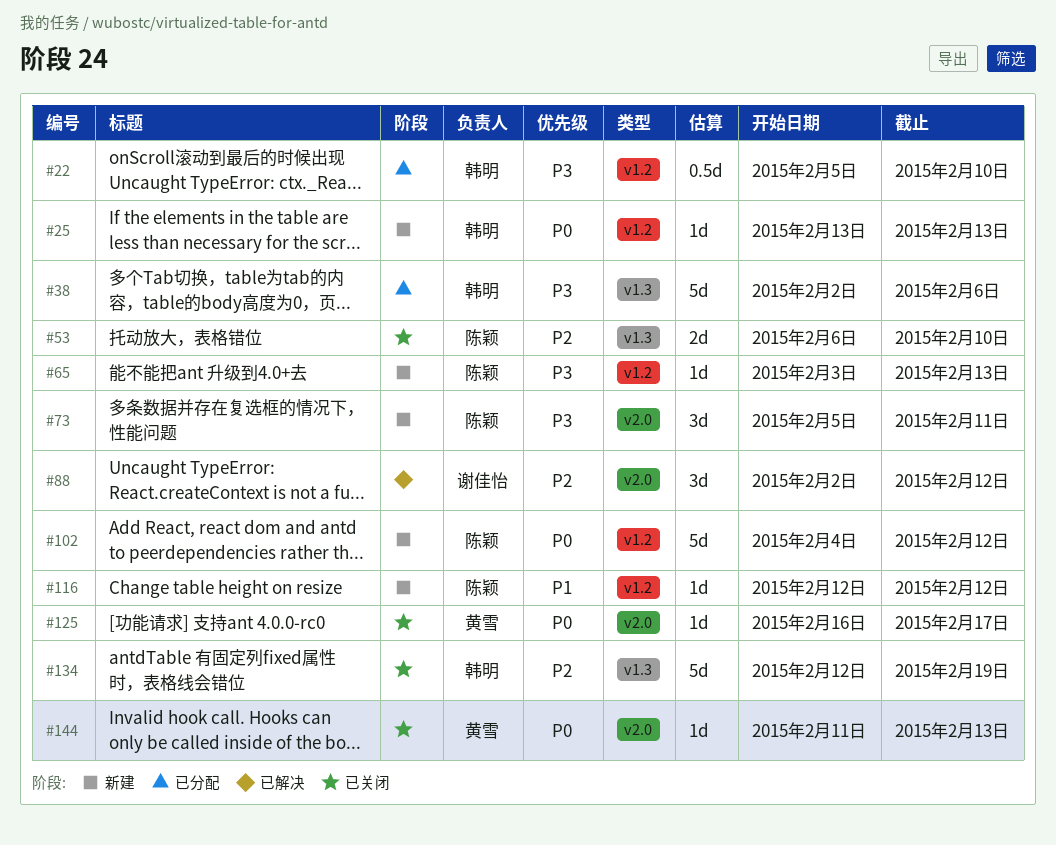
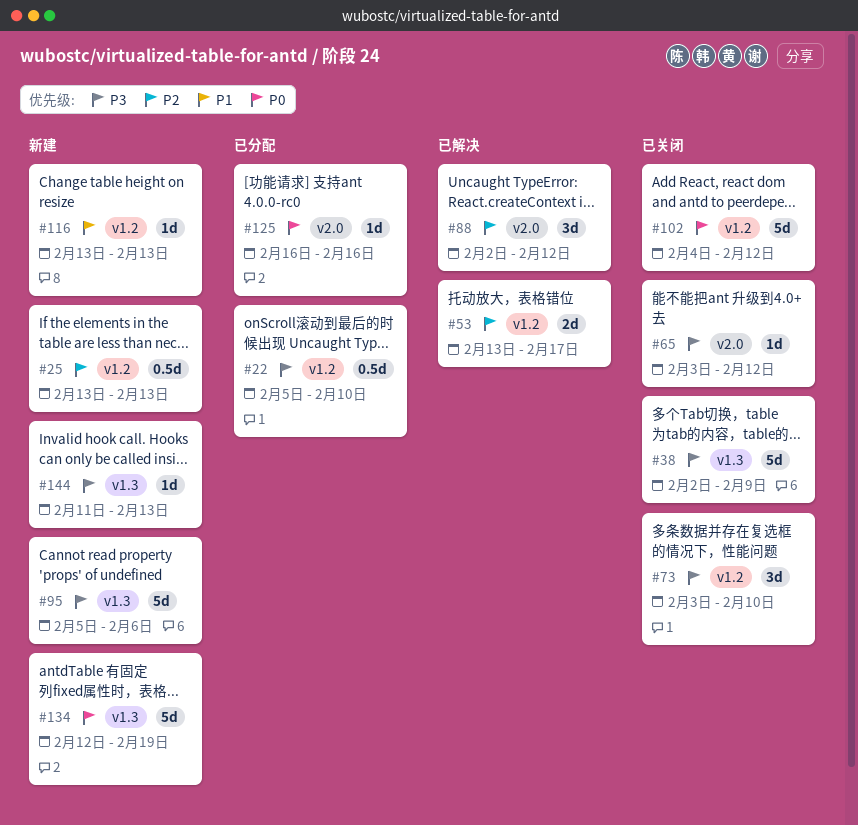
#25, priority: P0 -> P2
#25, estimate: 1d -> 0.5d
#38, status: 已分配 -> 已关闭
#38, due: Feb 6 -> Feb 9
#53, status: 已关闭 -> 已解决
#53, label: v1.3 -> v1.2
#53, start: Feb 6 -> Feb 13
#53, due: Feb 10 -> Feb 17
#65, status: 新建 -> 已关闭
#65, label: v1.2 -> v2.0
#65, due: Feb 13 -> Feb 12
#73, status: 新建 -> 已关闭
#73, label: v2.0 -> v1.2
#73, start: Feb 5 -> Feb 3
#73, due: Feb 11 -> Feb 10
#95: none -> present
#102, status: 新建 -> 已关闭
#116, start: Feb 12 -> Feb 13
#116, due: Feb 12 -> Feb 13
#125, status: 已关闭 -> 已分配
#125, due: Feb 17 -> Feb 16
#134, status: 已关闭 -> 新建
#134, priority: P2 -> P0
#144, status: 已关闭 -> 新建
#144, priority: P0 -> P3
#144, label: v2.0 -> v1.3

